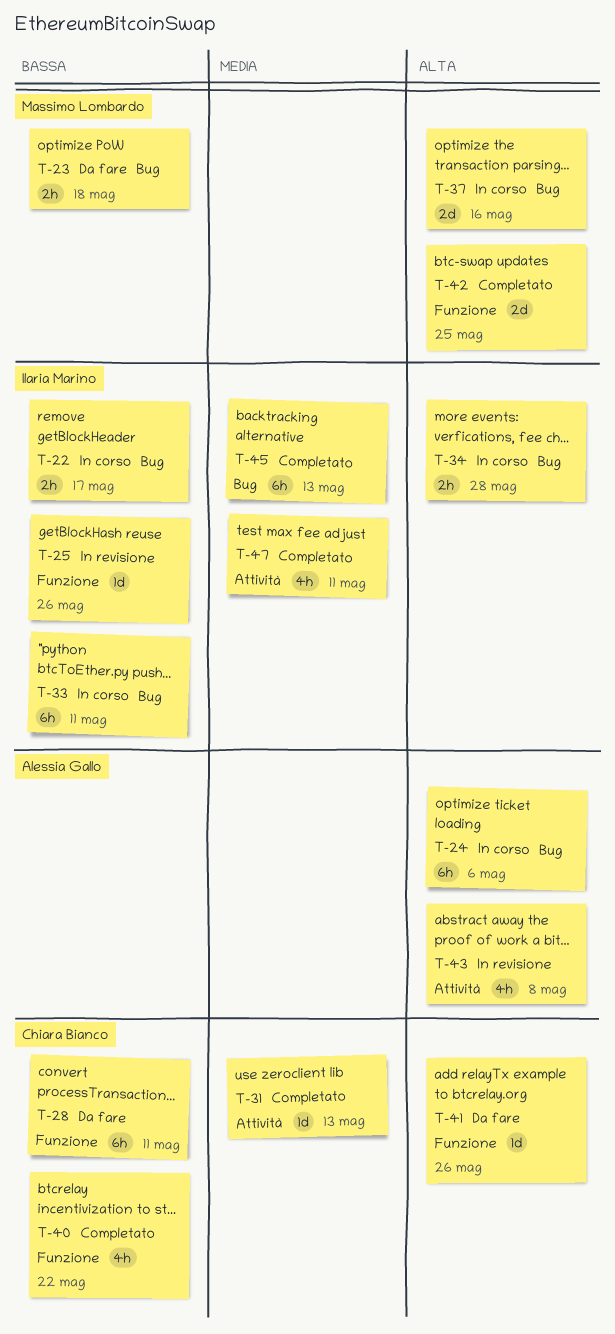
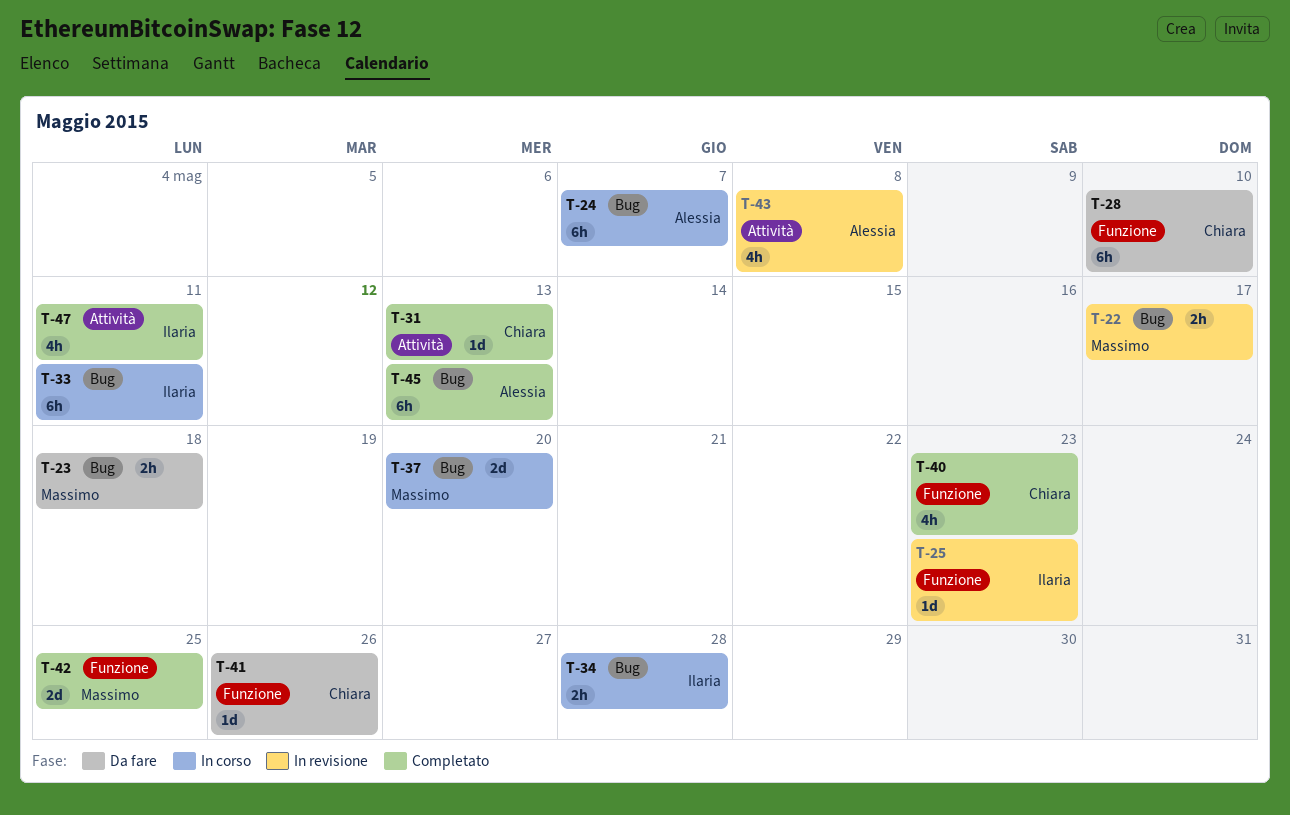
T-22, status: In corso -> In revisione
T-22, owner: Ilaria Marino -> Massimo Lombardo
T-24, due: May 6 -> May 7
T-25, due: May 26 -> May 23
T-28, due: May 11 -> May 10
T-37, due: May 16 -> May 20
T-40, due: May 22 -> May 23
T-45, owner: Ilaria Marino -> Alessia Gallo

